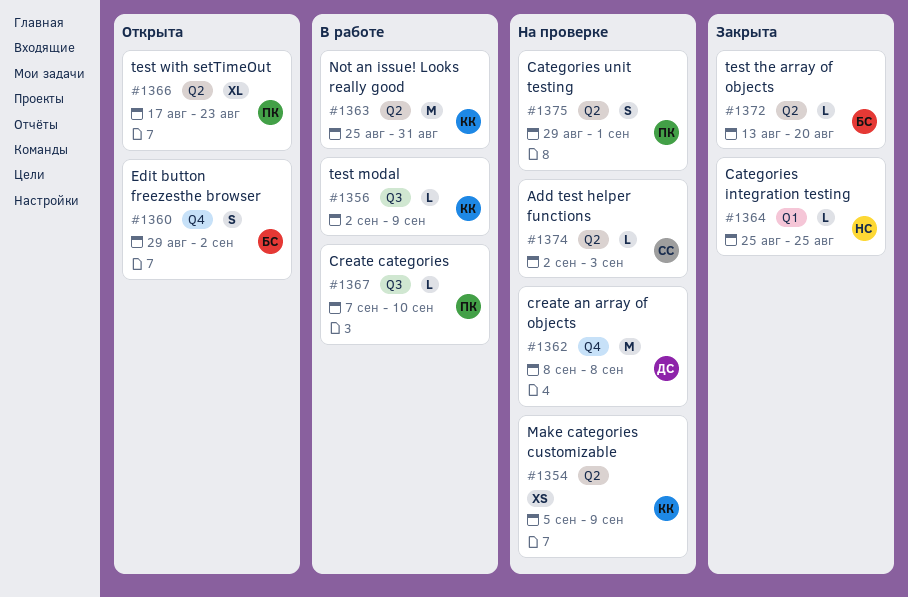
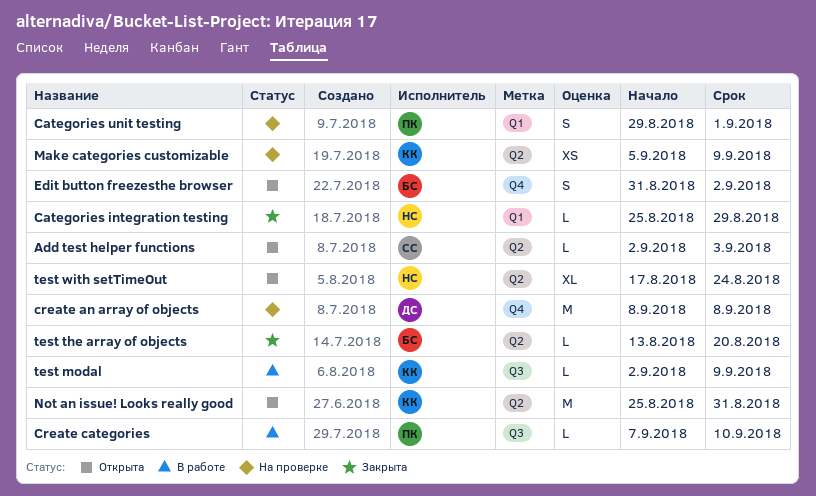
Add test helper functions, status: На проверке -> Открыта
Categories integration testing, due: Aug 25 -> Aug 29
Categories unit testing, label: Q2 -> Q1
Edit button freezesthe browser, start: Aug 29 -> Aug 31
Not an issue! Looks really good, status: В работе -> Открыта
test with setTimeOut, owner: ПК -> НС
test with setTimeOut, due: Aug 23 -> Aug 24

